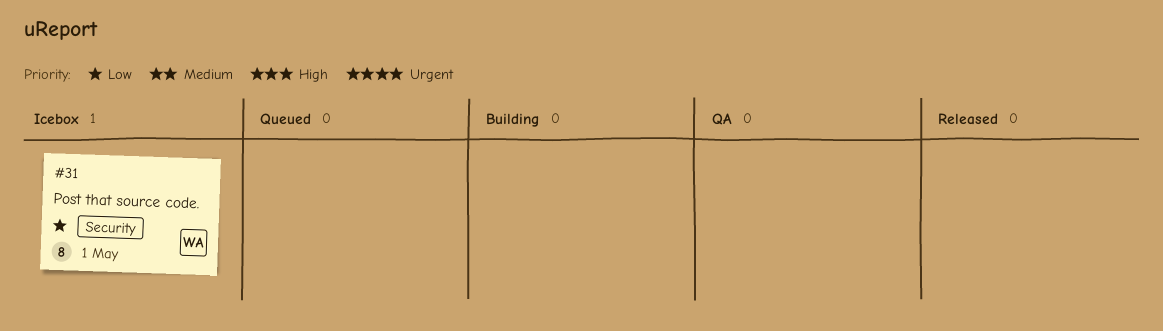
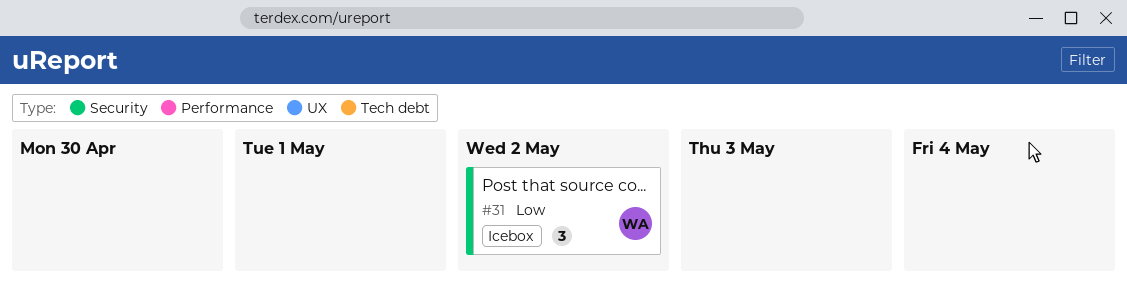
#31, estimate: 8 -> 3
#31, due: May 1 -> May 2

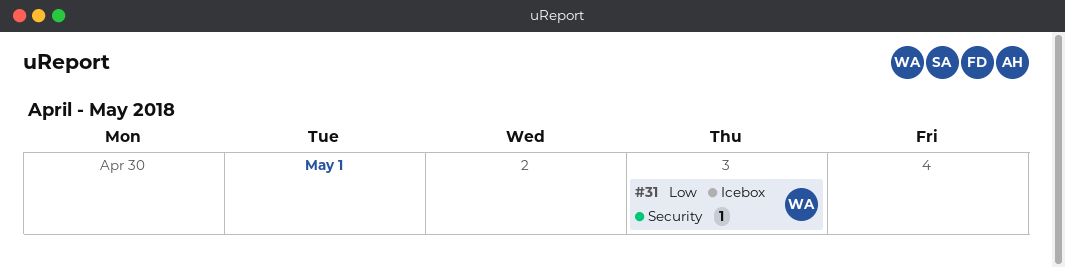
#31, estimate: 3 -> 1
#31, due: May 2 -> May 3

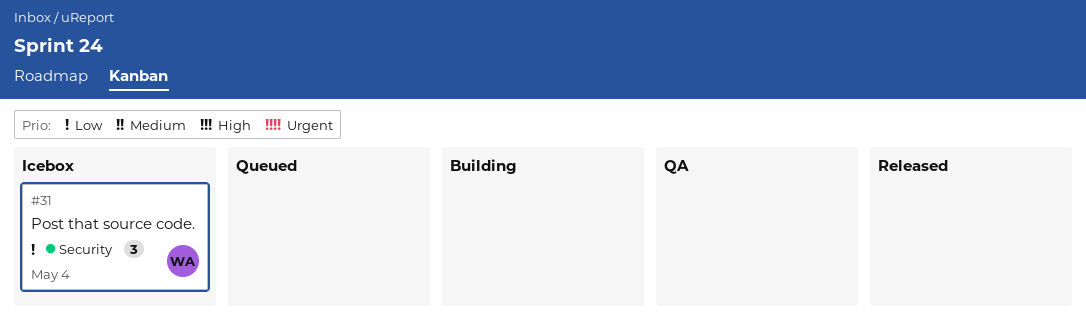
#31, estimate: 1 -> 3
#31, due: May 3 -> May 4

